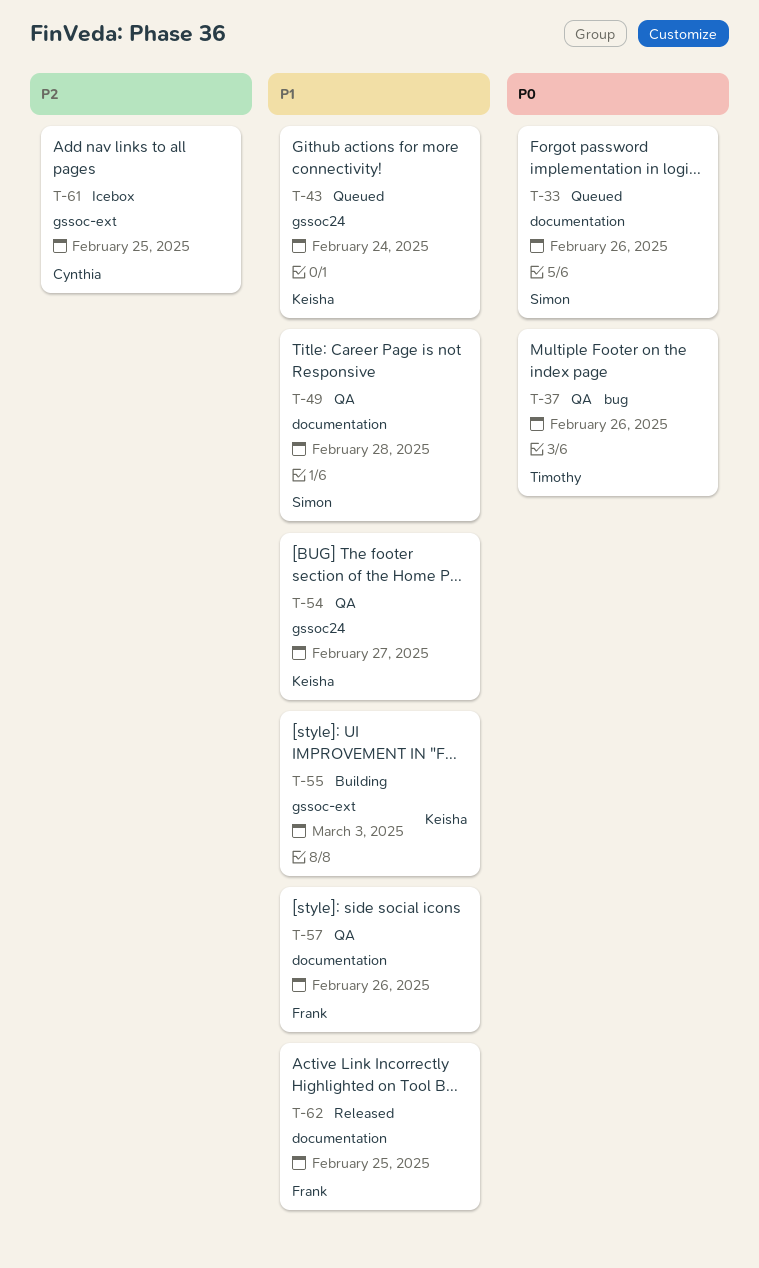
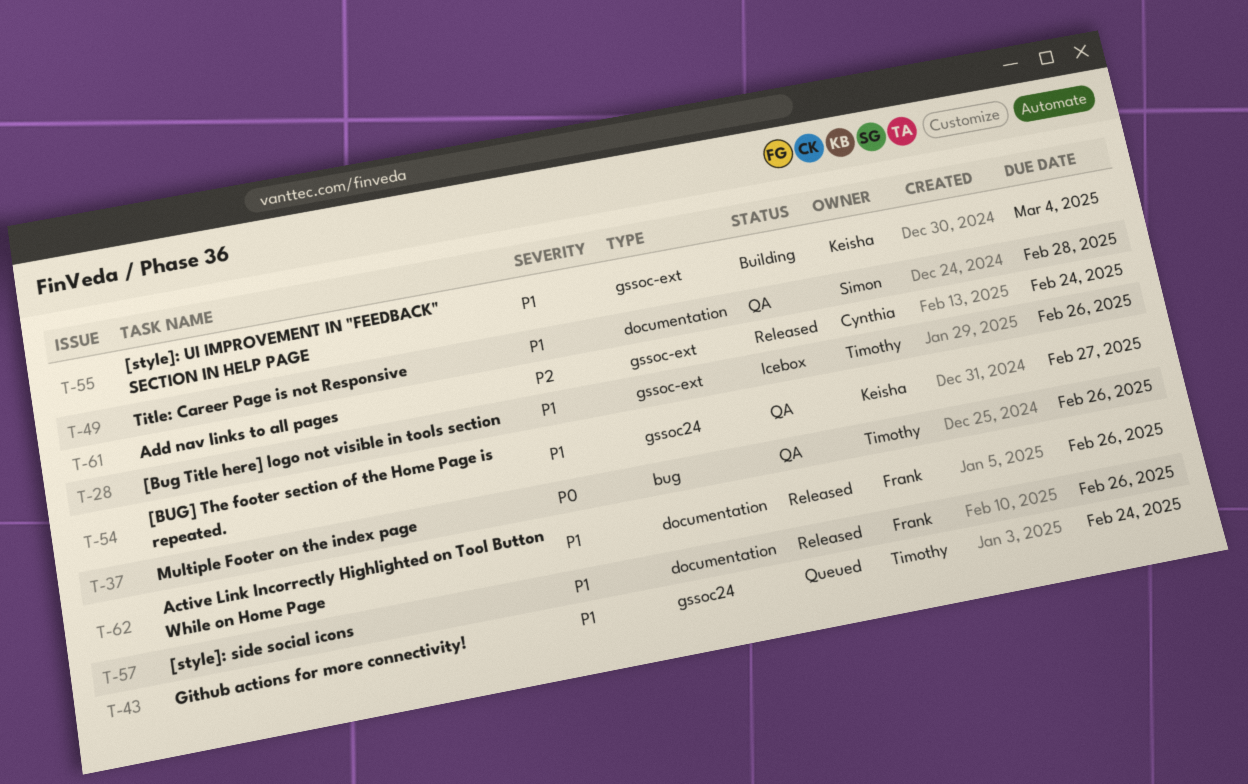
T-28: none -> present
T-33: present -> none
T-43, owner: Keisha -> Timothy
T-55, due: Mar 3 -> Mar 4
T-57, status: QA -> Released
T-61, status: Icebox -> Released
T-61, due: Feb 25 -> Feb 24
T-62, due: Feb 25 -> Feb 26

